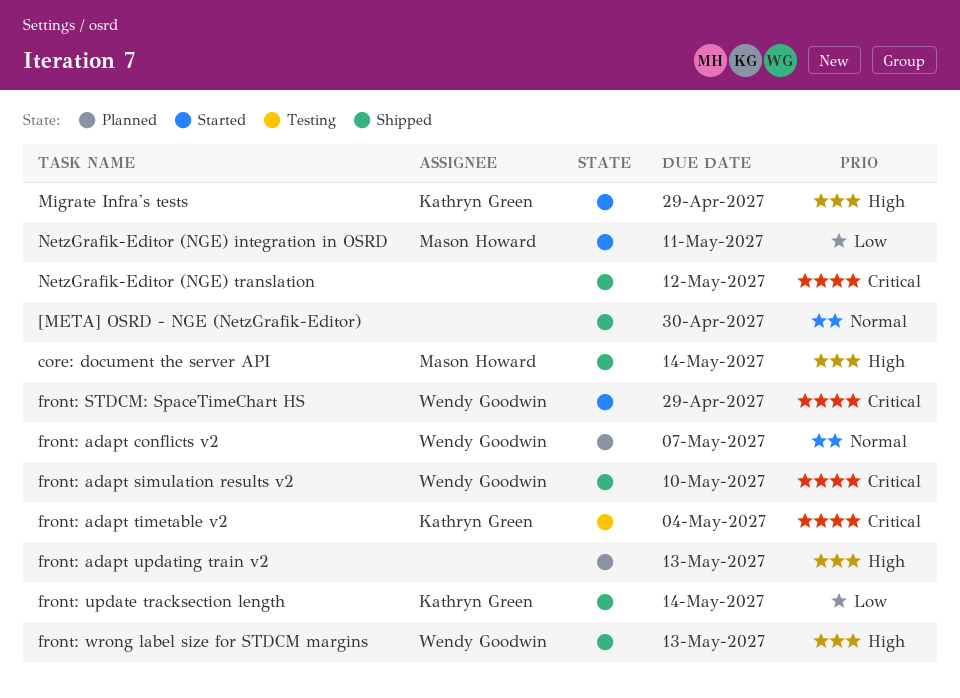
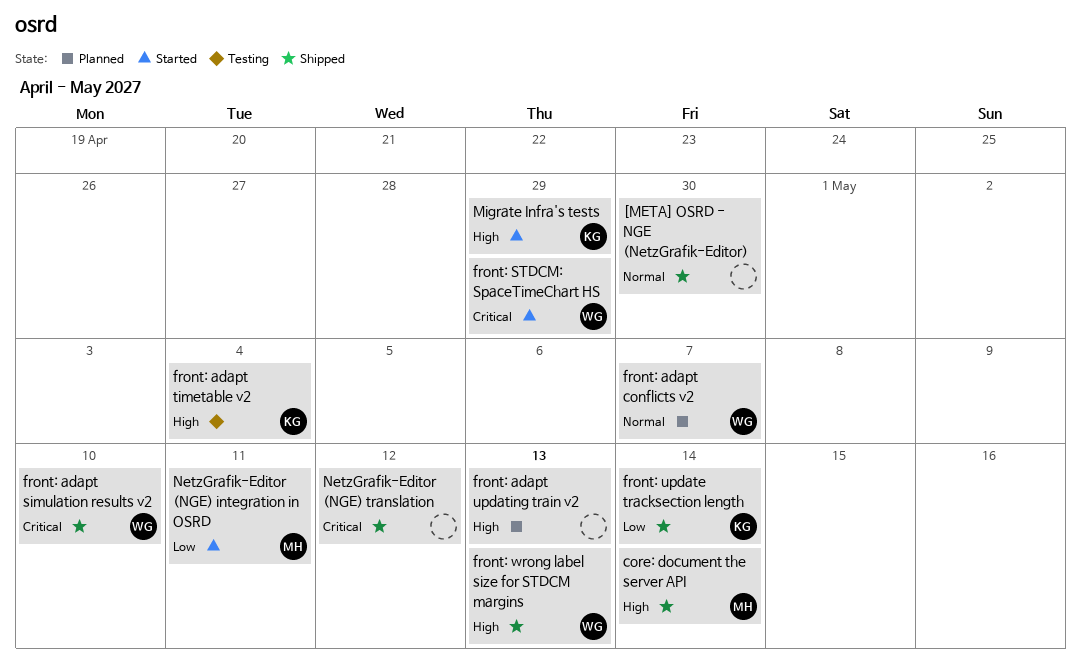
front: adapt timetable v2, priority: Critical -> High

